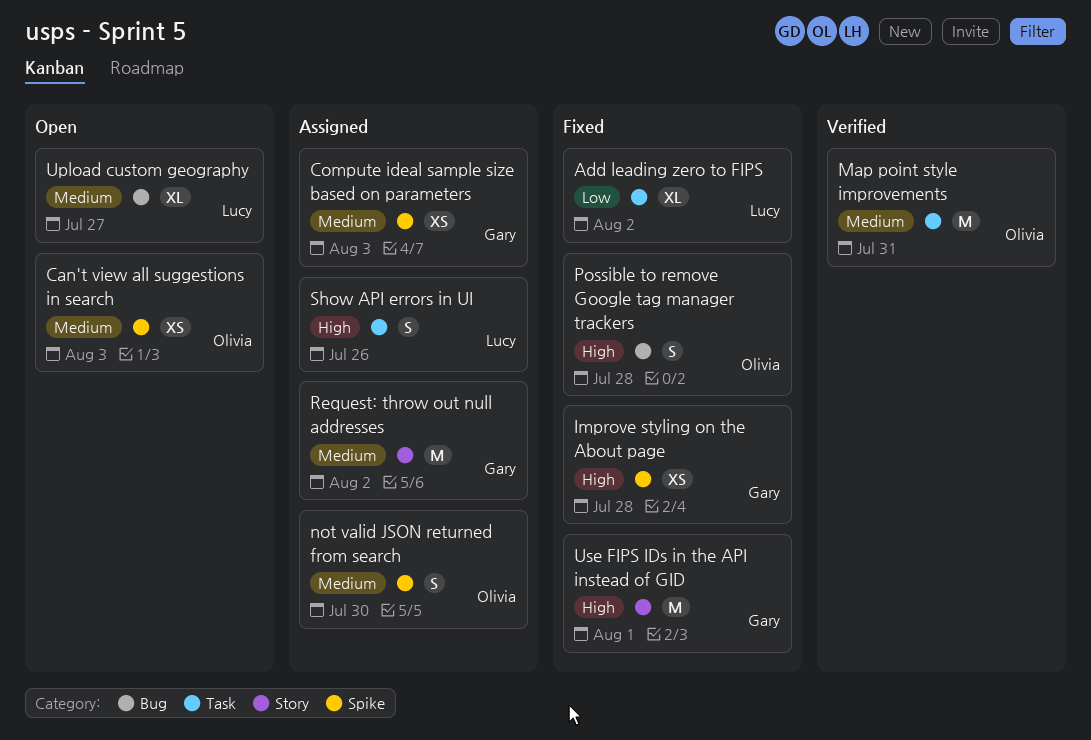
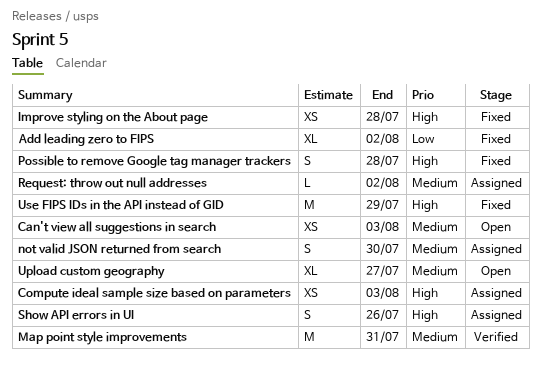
Compute ideal sample size based on parameters, priority: Medium -> High
Request: throw out null addresses, estimate: M -> L
Use FIPS IDs in the API instead of GID, due: Aug 1 -> Jul 29

